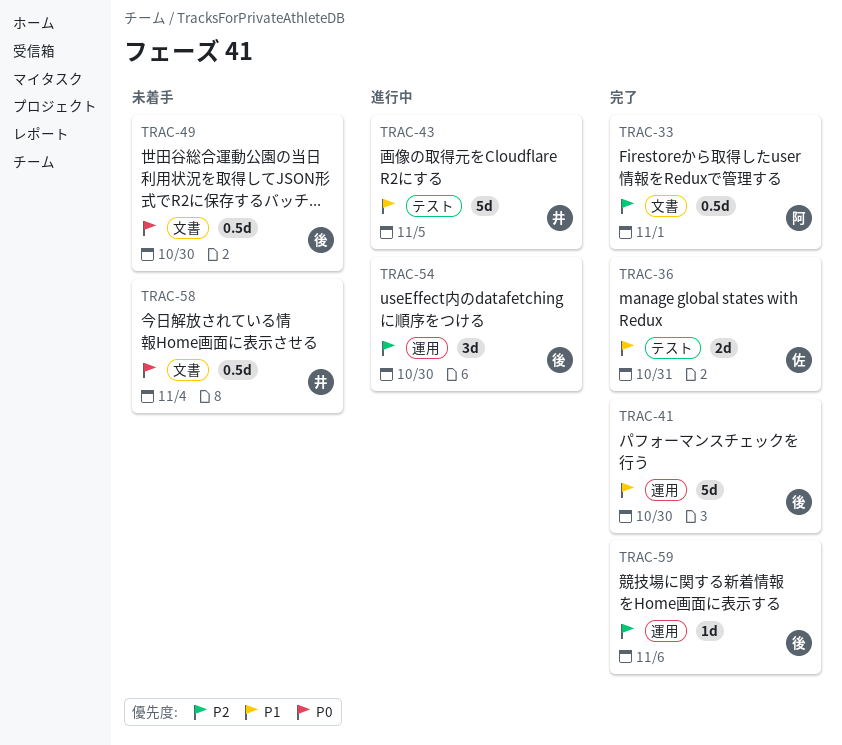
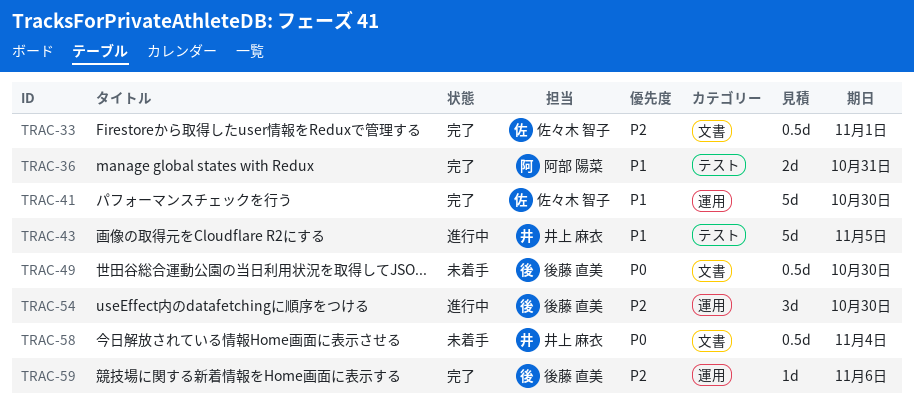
TRAC-33, owner: 阿部 陽菜 -> 佐々木 智子
TRAC-36, owner: 佐々木 智子 -> 阿部 陽菜
TRAC-41, owner: 後藤 直美 -> 佐々木 智子

